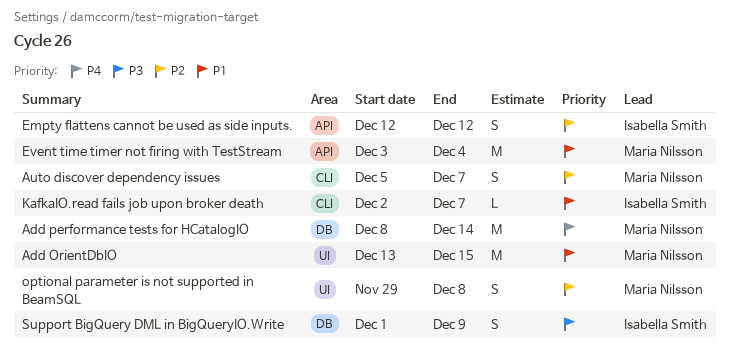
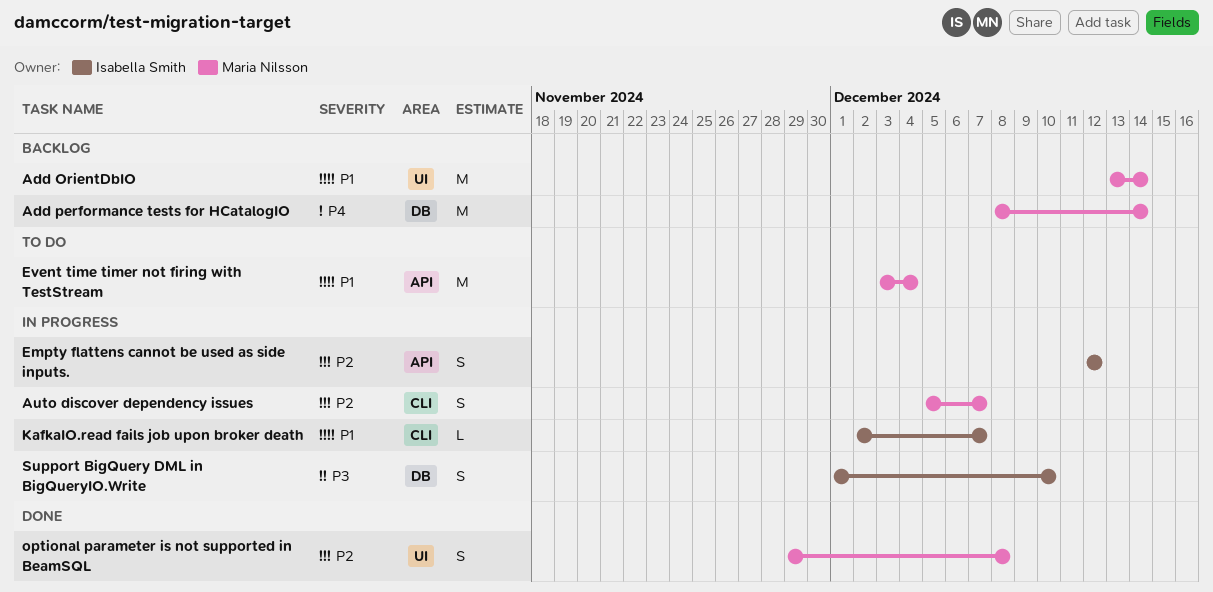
Add OrientDbIO, due: Dec 15 -> Dec 14
Support BigQuery DML in BigQueryIO.Write, due: Dec 9 -> Dec 10

